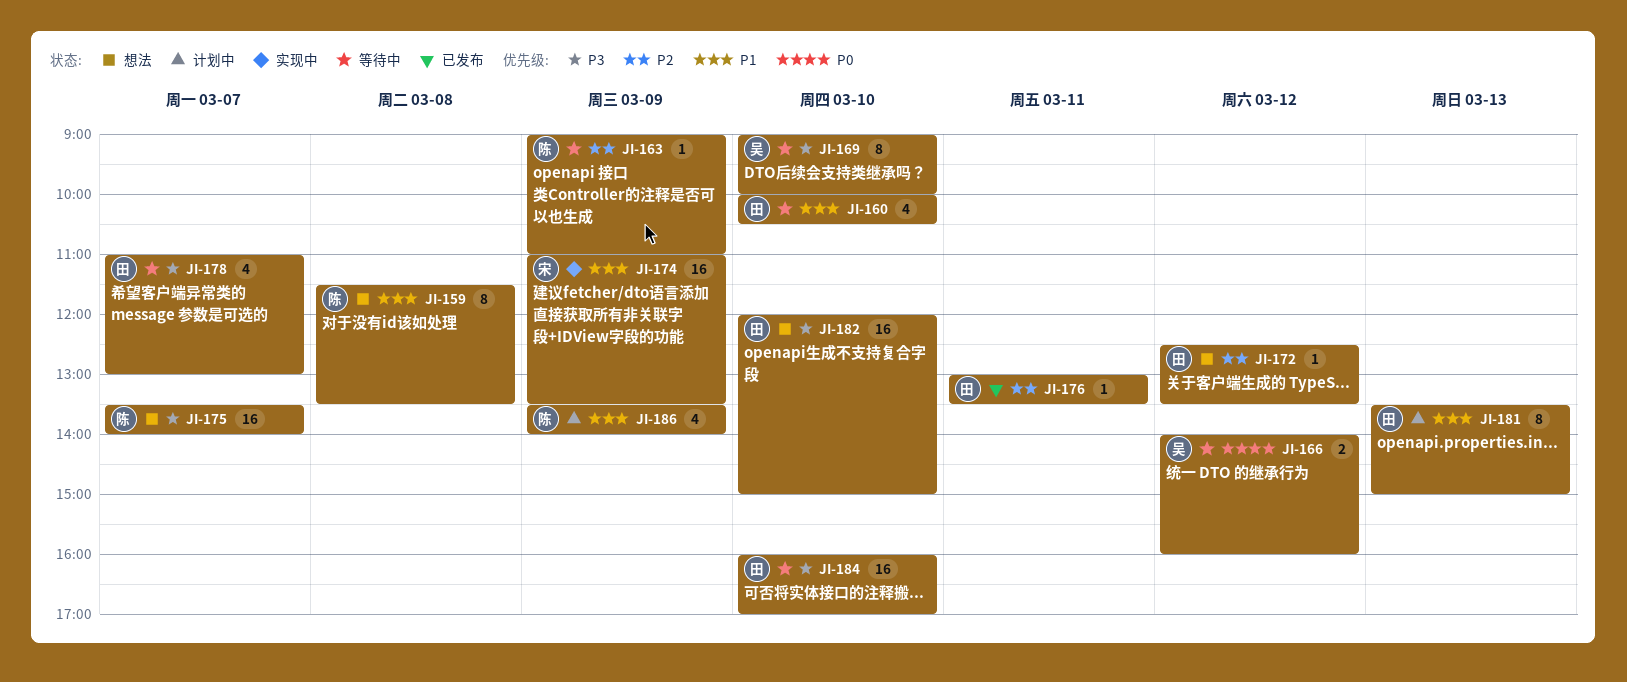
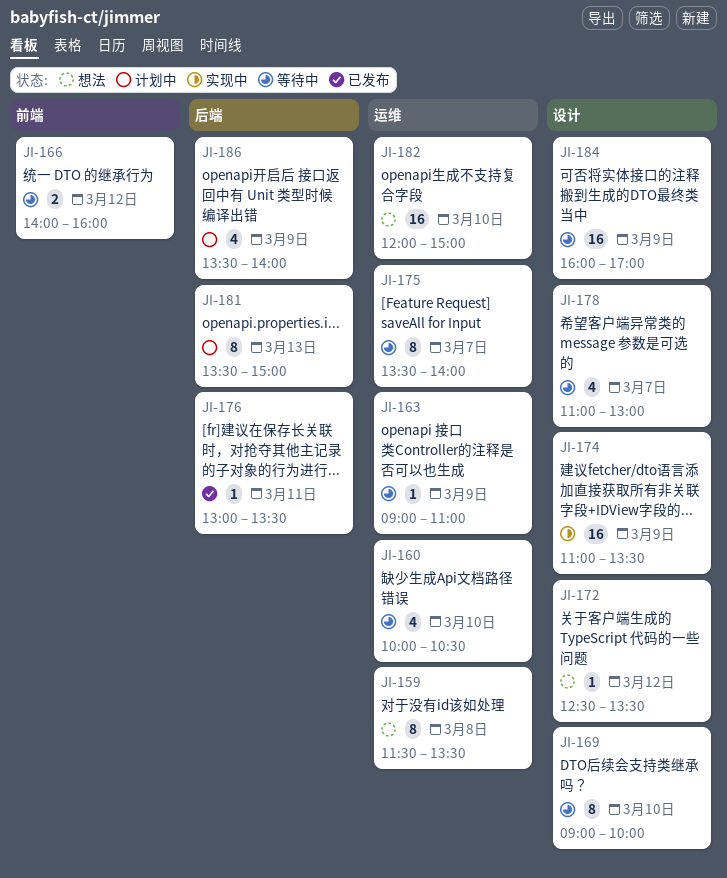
JI-175, status: 想法 -> 等待中
JI-175, estimate: 16 -> 8
JI-184, day: Mar 10 -> Mar 9

